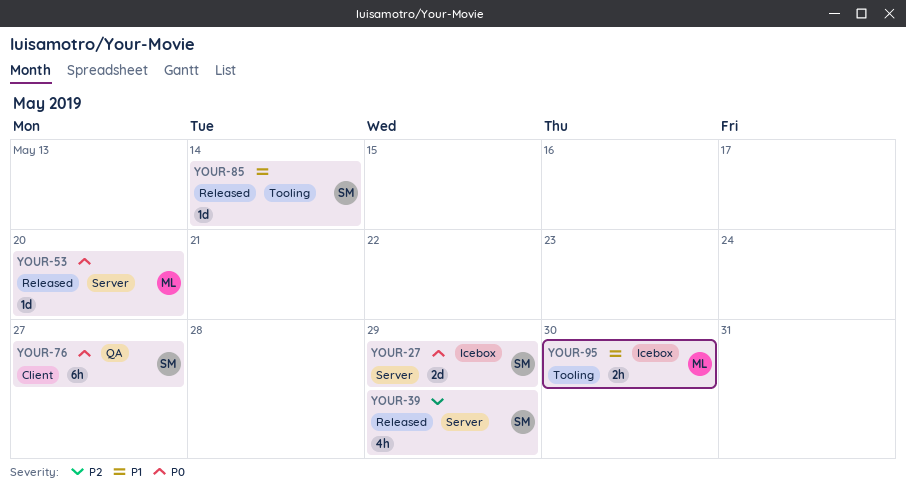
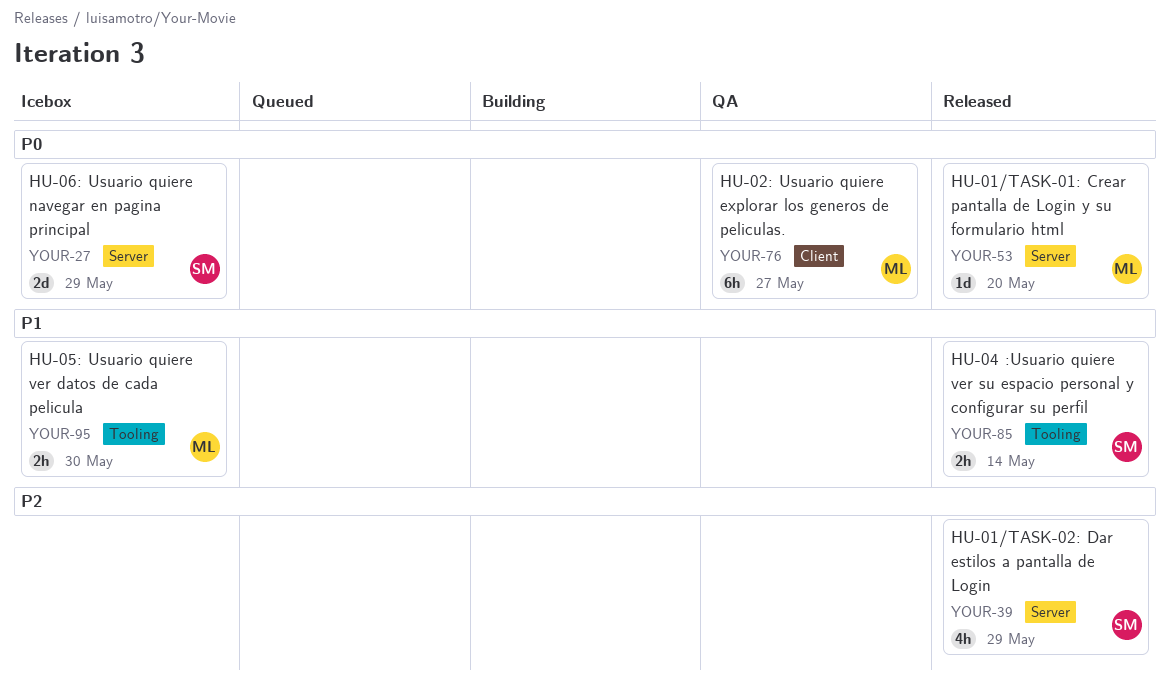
YOUR-76, owner: SM -> ML
YOUR-85, estimate: 1d -> 2h

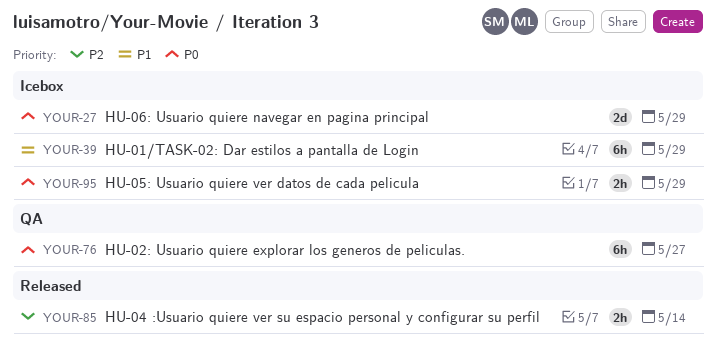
YOUR-39, status: Released -> Icebox
YOUR-39, priority: P2 -> P1
YOUR-39, estimate: 4h -> 6h
YOUR-53: present -> none
YOUR-85, priority: P1 -> P2
YOUR-95, priority: P1 -> P0
YOUR-95, due: May 30 -> May 29

